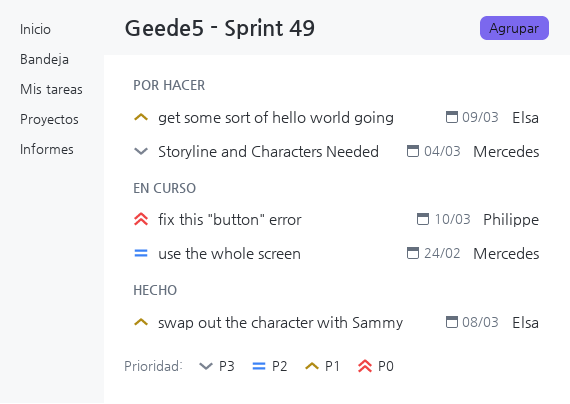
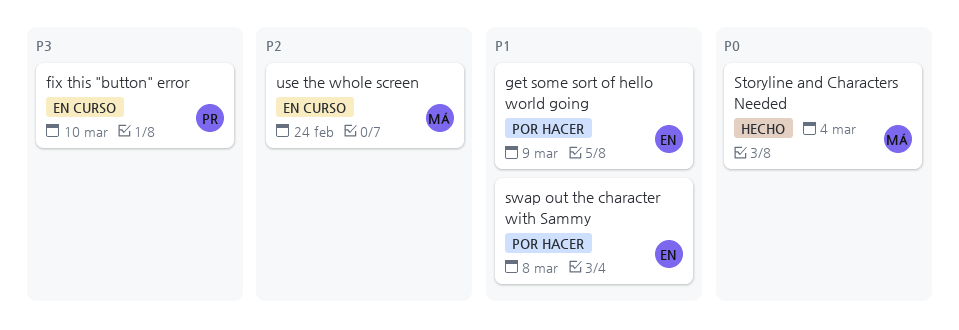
fix this "button" error, priority: P0 -> P3
Storyline and Characters Needed, status: Por hacer -> Hecho
Storyline and Characters Needed, priority: P3 -> P0
swap out the character with Sammy, status: Hecho -> Por hacer

